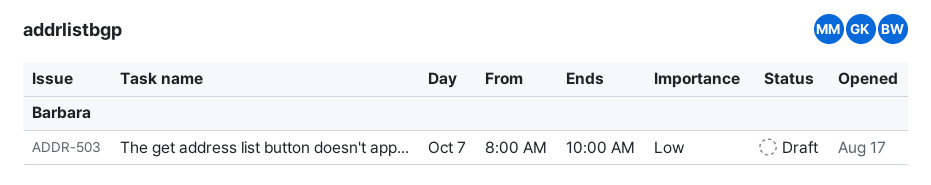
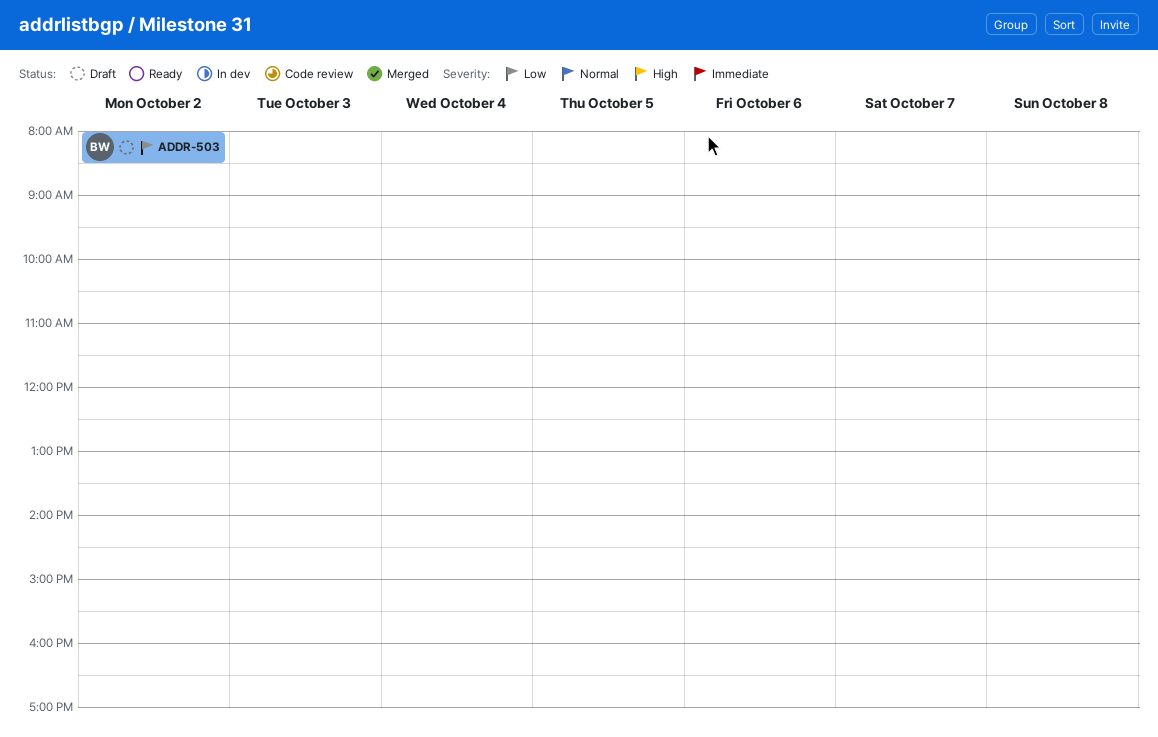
ADDR-503, day: Oct 7 -> Oct 2
ADDR-503, ends: 10:00 -> 08:30

